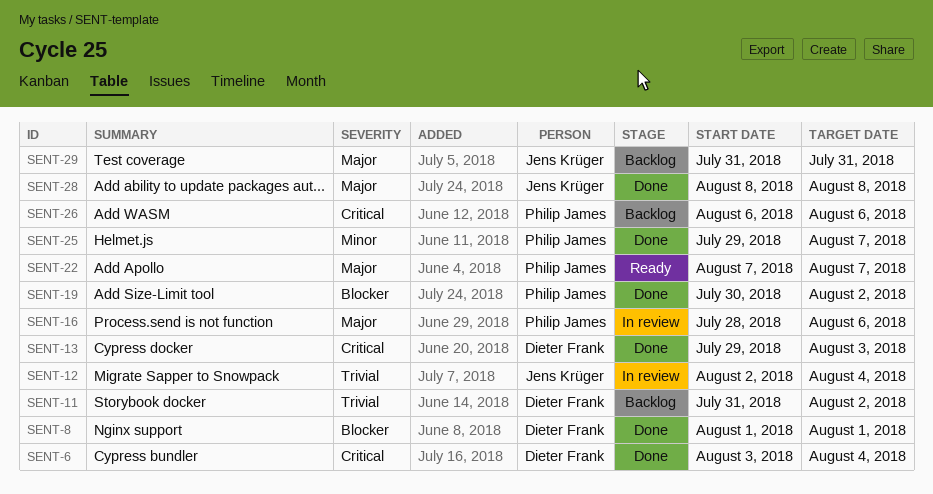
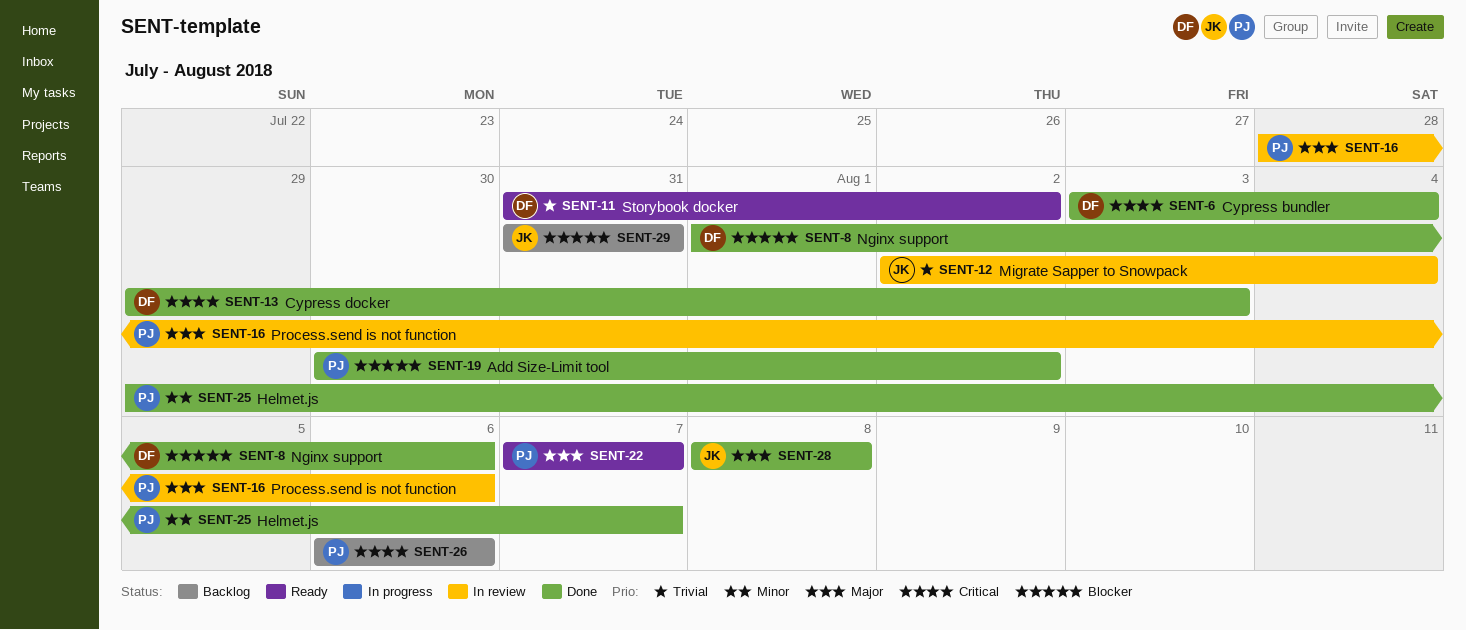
SENT-8, due: Aug 1 -> Aug 6
SENT-11, status: Backlog -> Ready
SENT-29, priority: Major -> Blocker

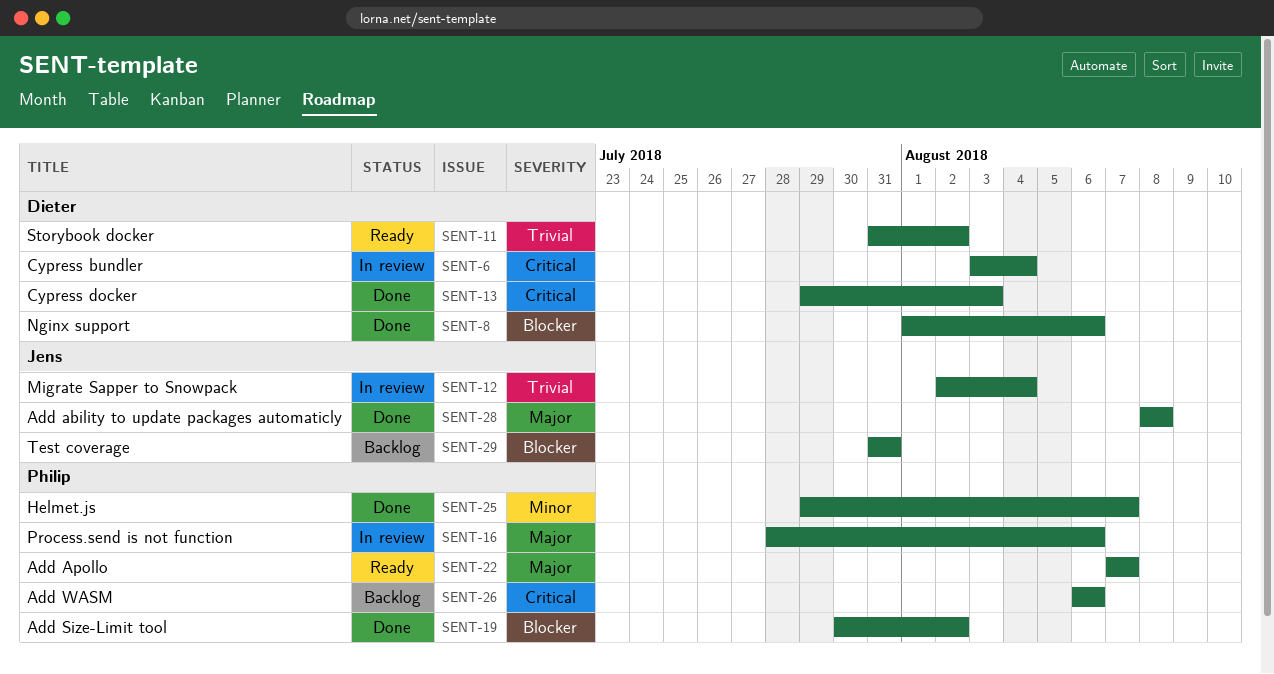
SENT-6, status: Done -> In review

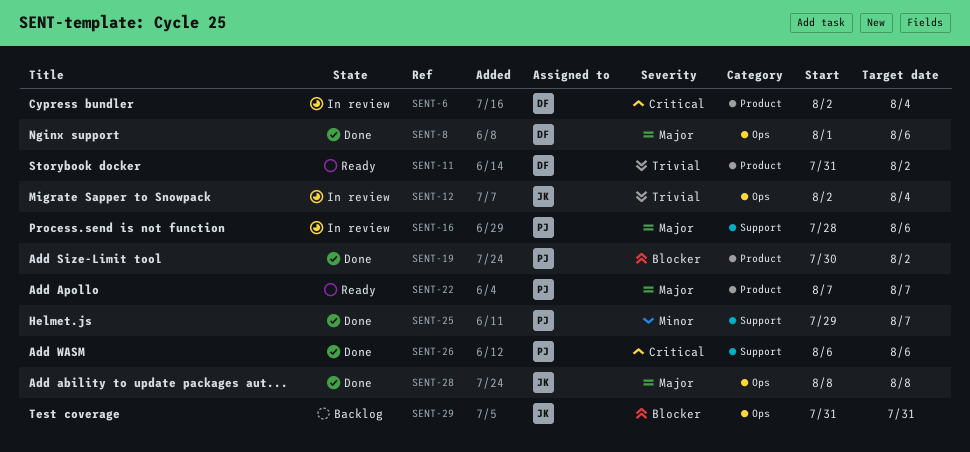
SENT-6, start: Aug 3 -> Aug 2
SENT-8, priority: Blocker -> Major
SENT-13: present -> none
SENT-26, status: Backlog -> Done

